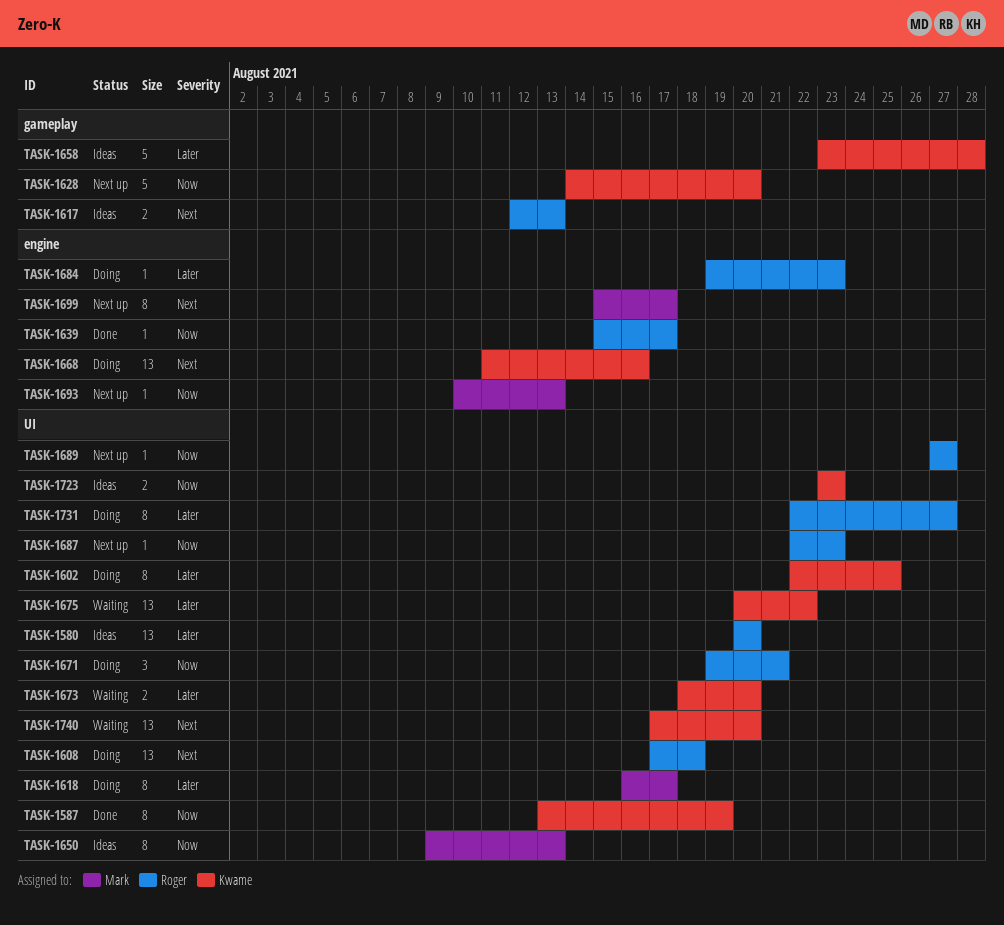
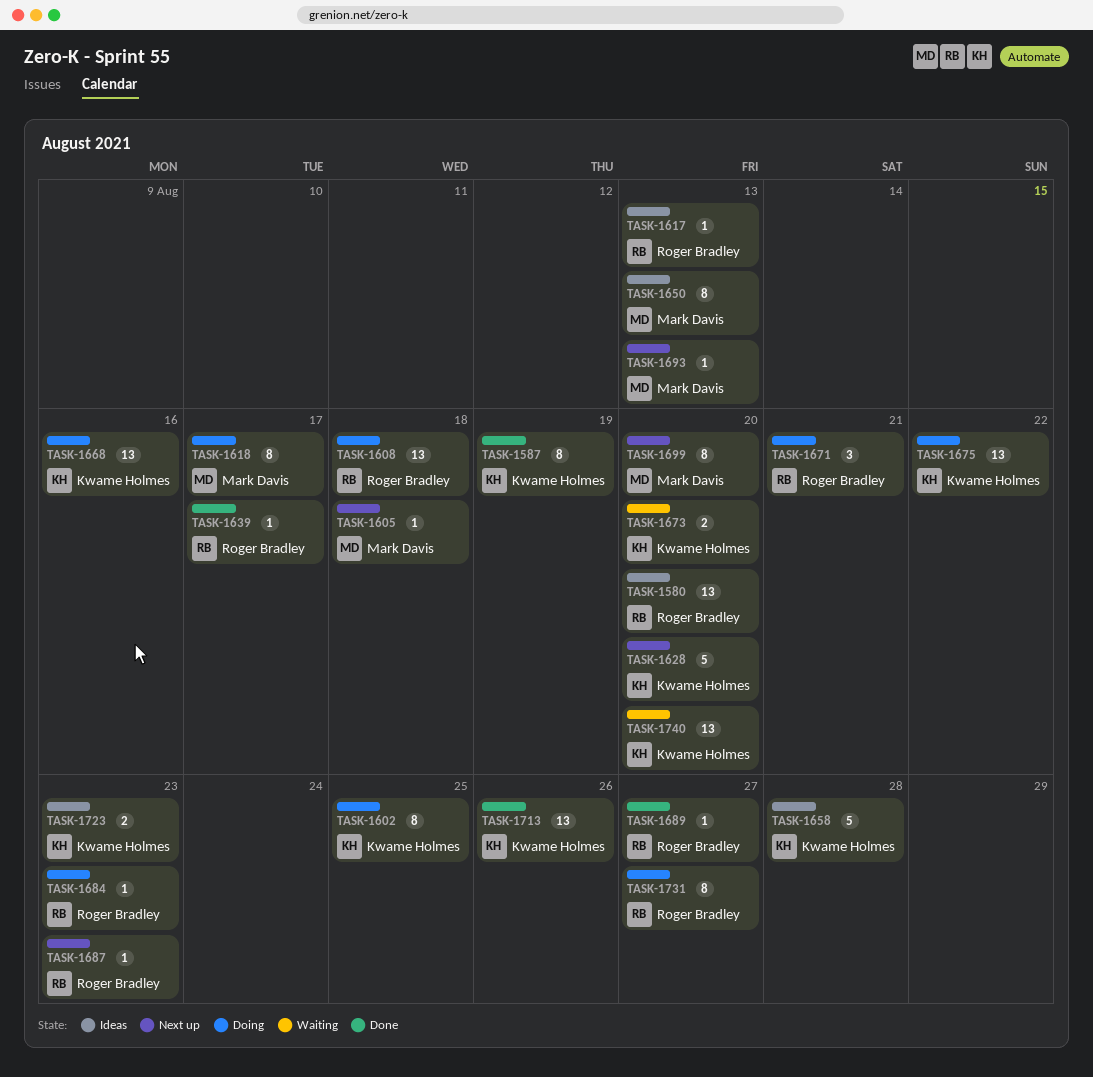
TASK-1605: none -> present
TASK-1617, estimate: 2 -> 1
TASK-1675, status: Waiting -> Doing
TASK-1689, status: Next up -> Done
TASK-1699, due: Aug 17 -> Aug 20
TASK-1713: none -> present

